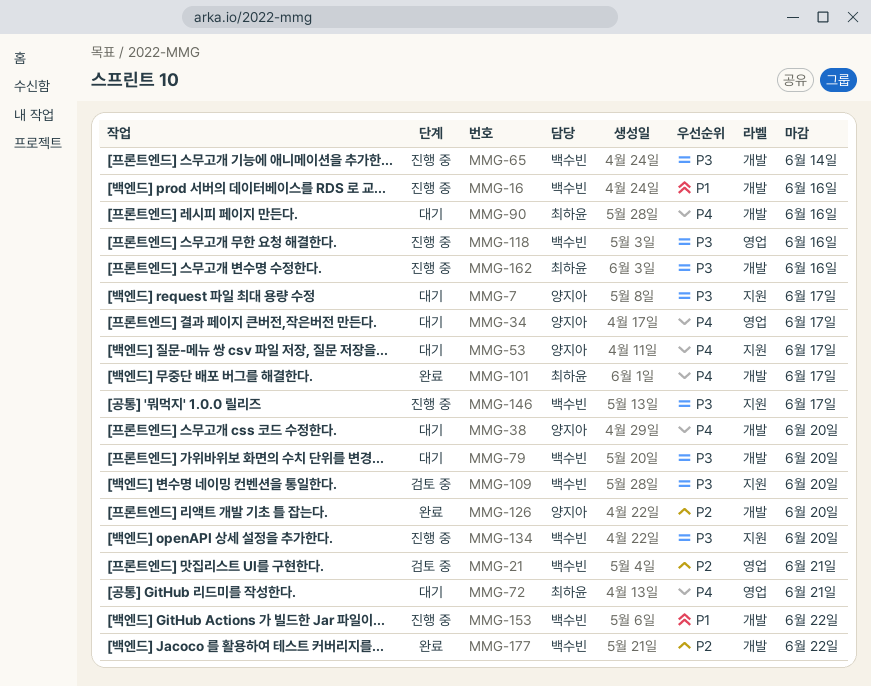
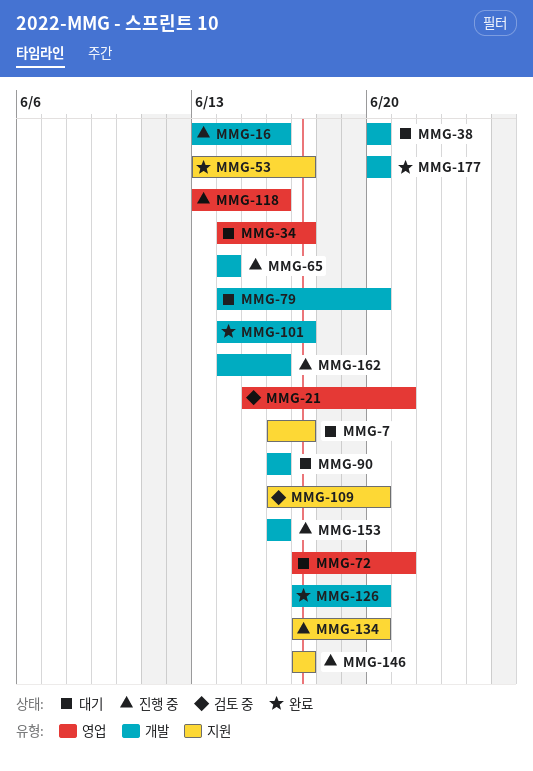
MMG-53, status: 대기 -> 완료
MMG-153, due: Jun 22 -> Jun 16
MMG-177, due: Jun 22 -> Jun 20

